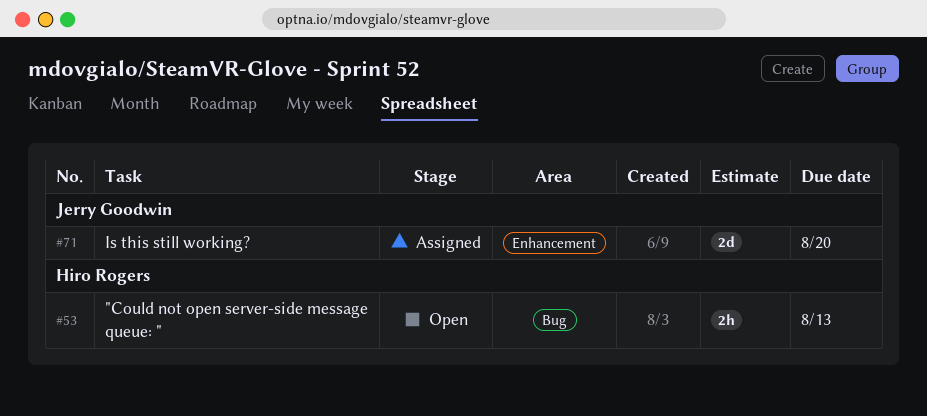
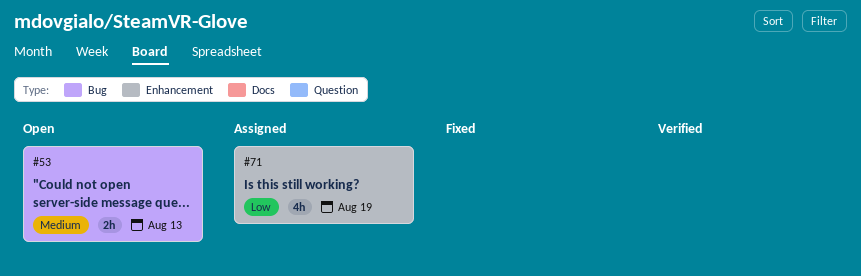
#71, estimate: 2d -> 4h
#71, due: Aug 20 -> Aug 19

